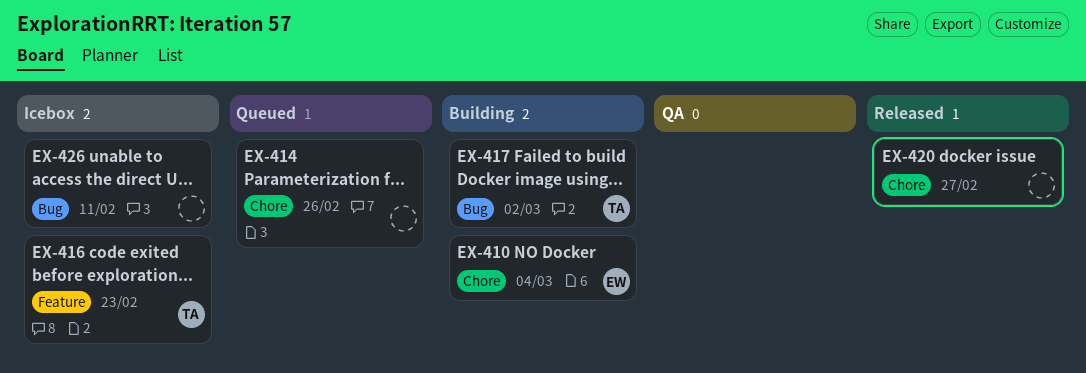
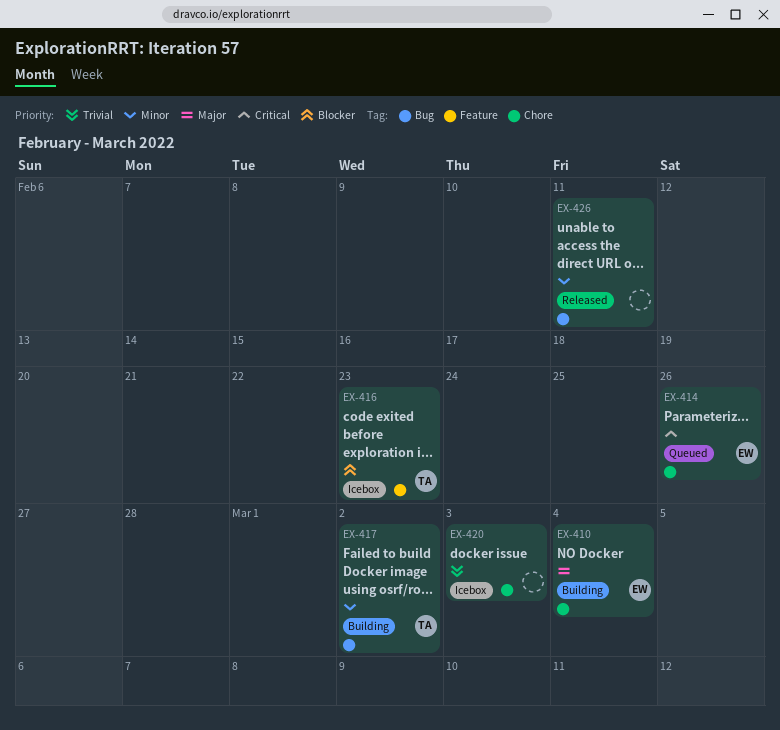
EX-414, owner: none -> EW
EX-420, status: Released -> Icebox
EX-420, due: Feb 27 -> Mar 3
EX-426, status: Icebox -> Released

